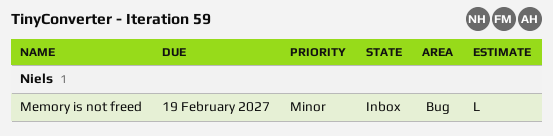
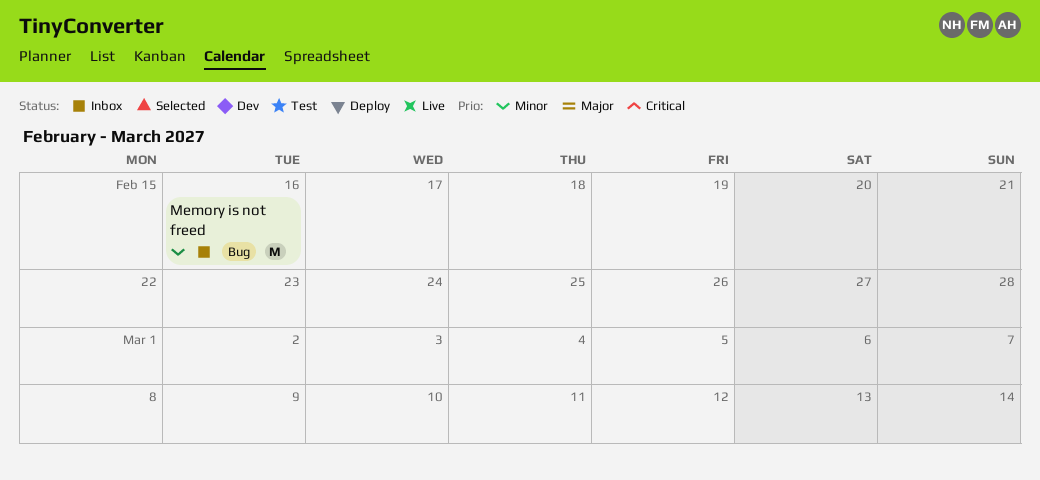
Memory is not freed, estimate: L -> M
Memory is not freed, due: Feb 19 -> Feb 16

